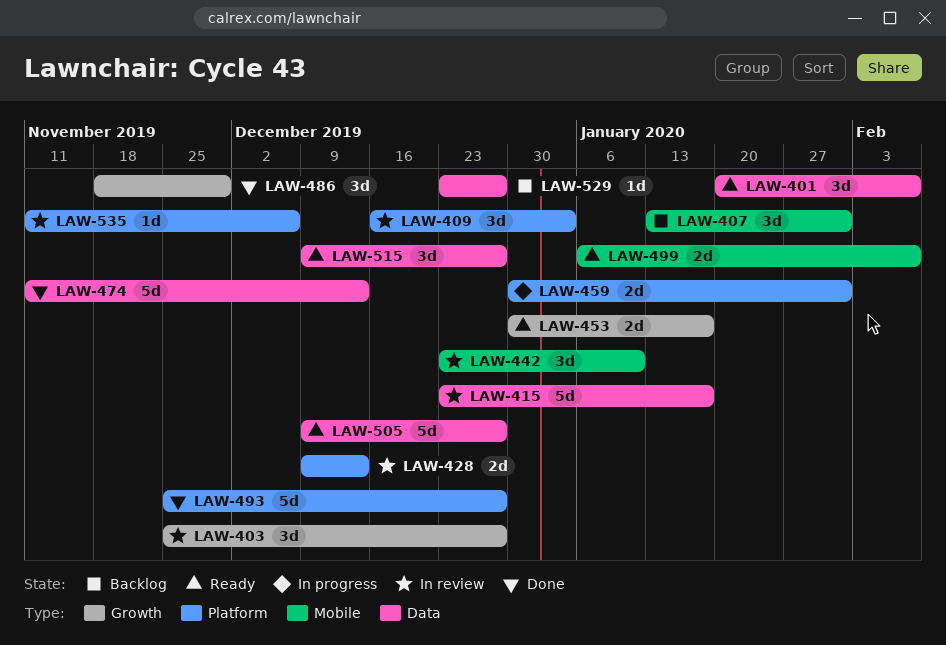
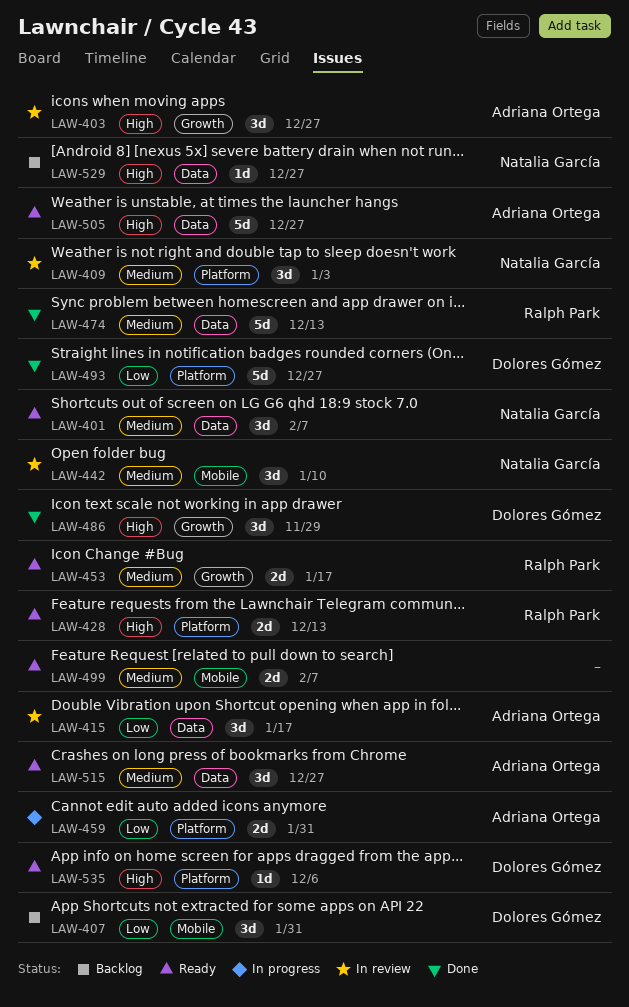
LAW-415, estimate: 5d -> 3d
LAW-428, status: In review -> Ready
LAW-535, status: In review -> Ready

